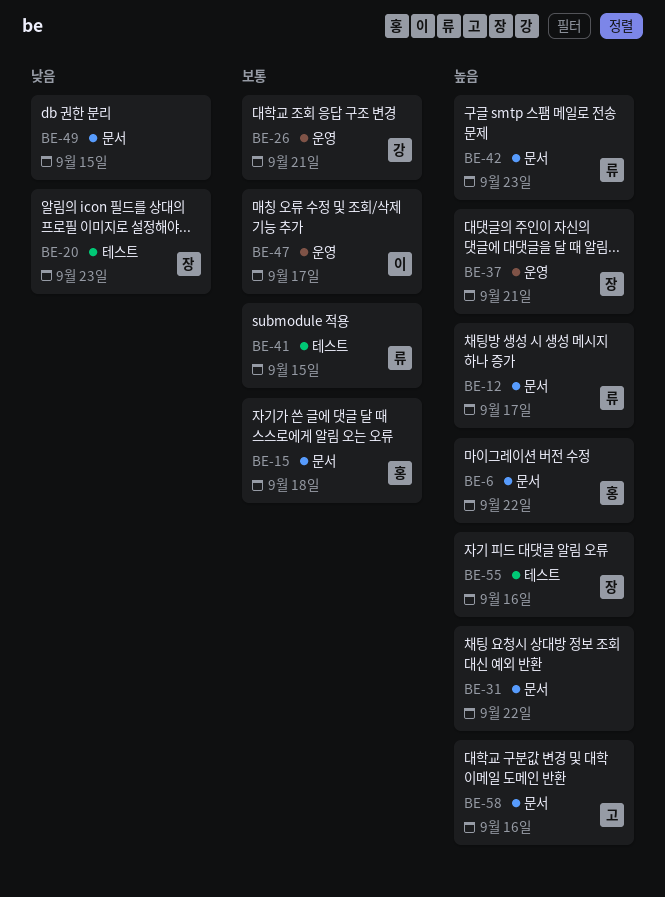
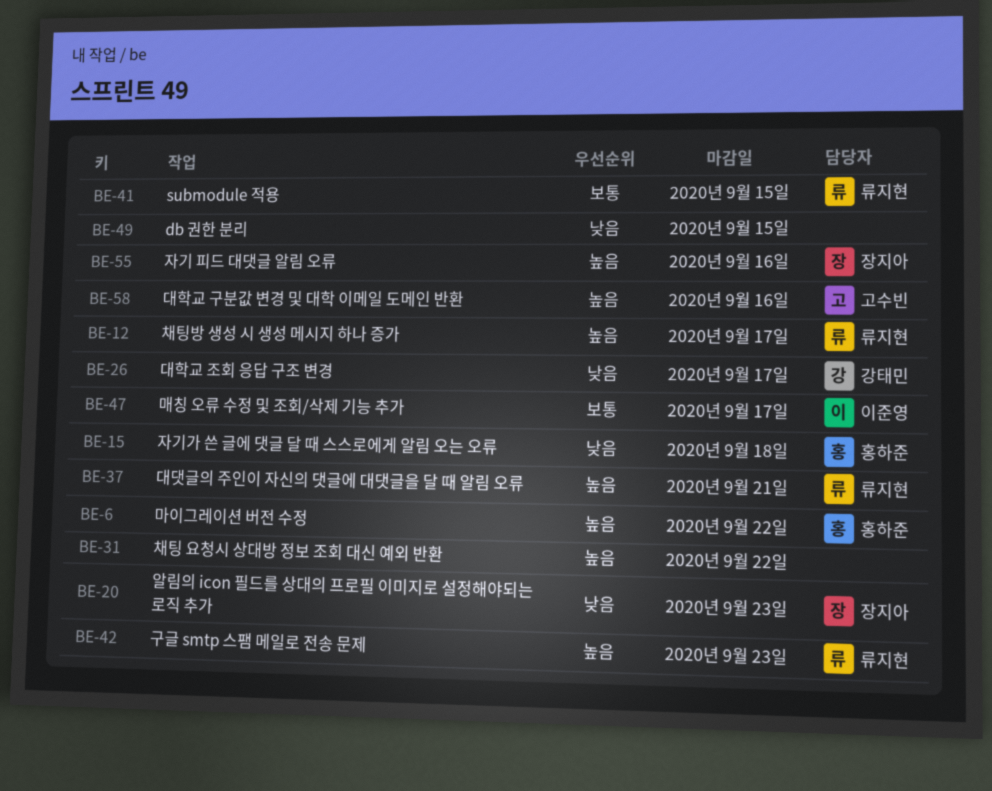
BE-15, priority: 보통 -> 낮음
BE-26, priority: 보통 -> 낮음
BE-26, due: Sep 21 -> Sep 17
BE-37, owner: 장지아 -> 류지현

